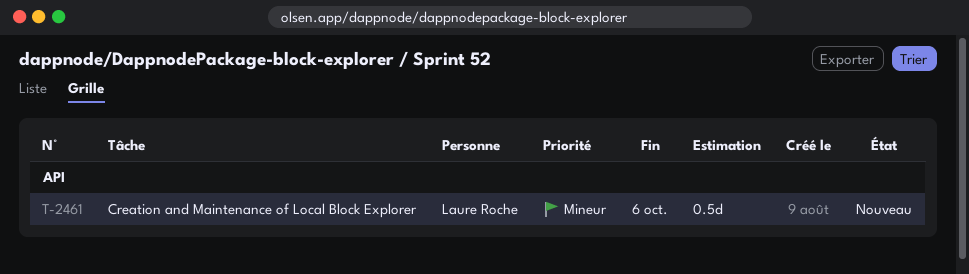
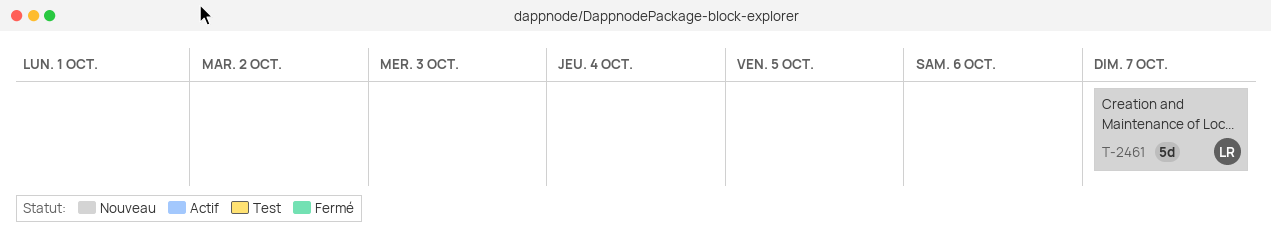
T-2461, estimate: 0.5d -> 5d
T-2461, due: Oct 6 -> Oct 7

